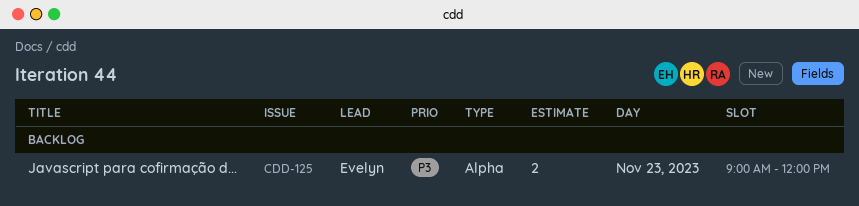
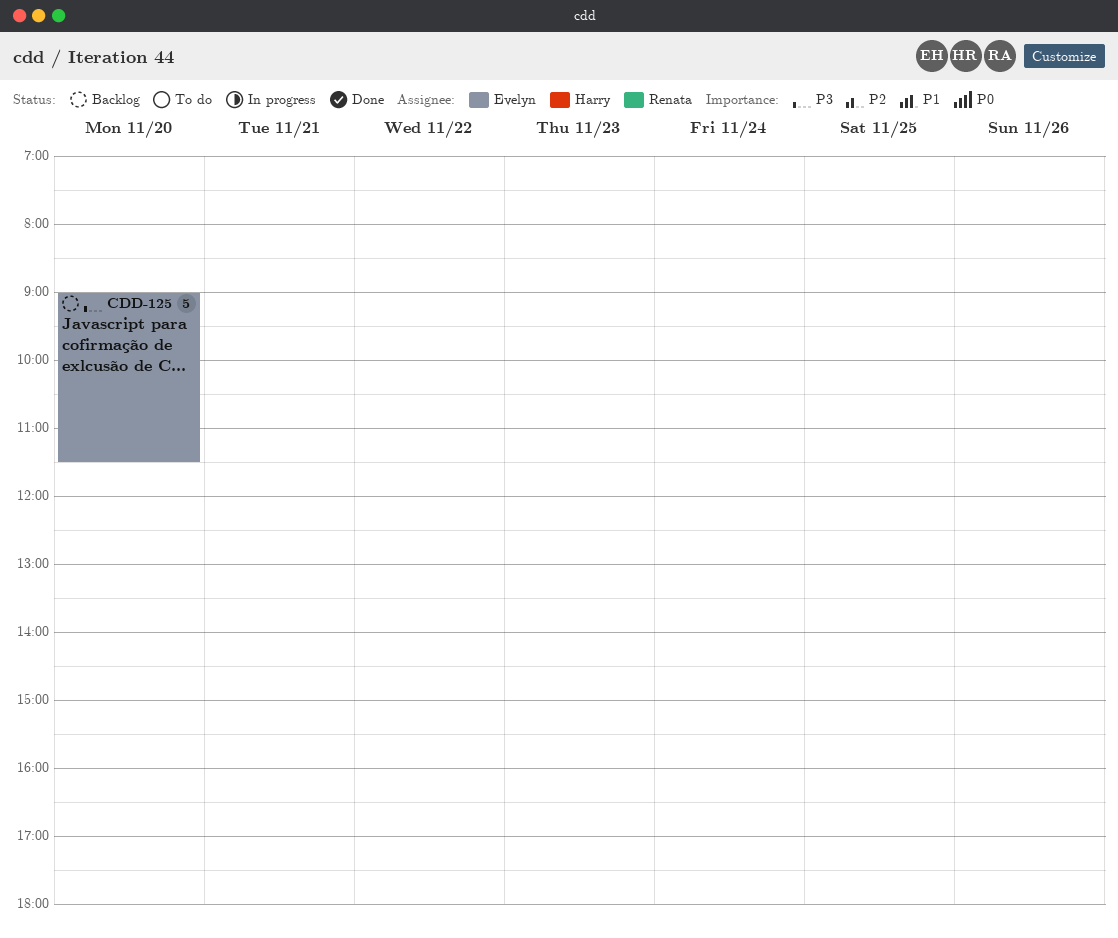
CDD-125, estimate: 2 -> 5
CDD-125, day: Nov 23 -> Nov 20
CDD-125, ends: 12:00 -> 11:30

